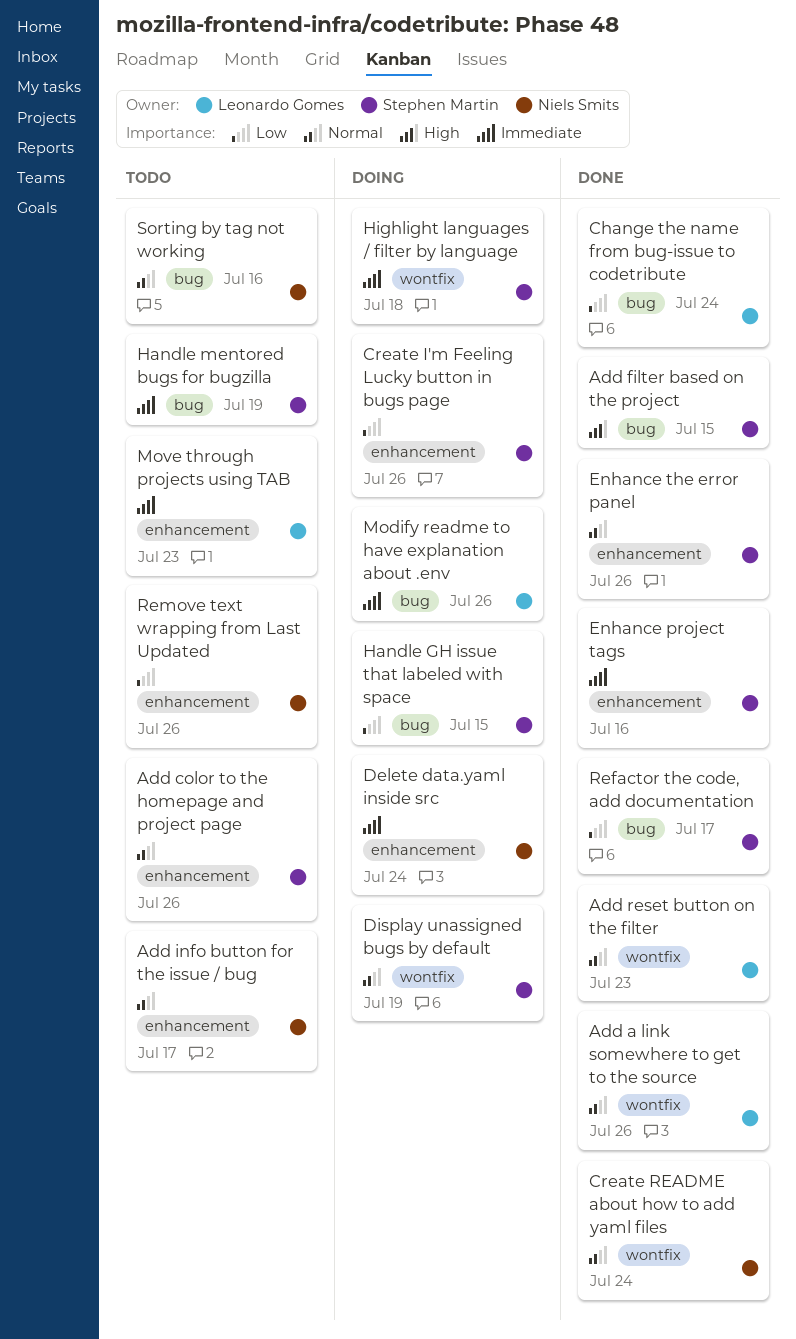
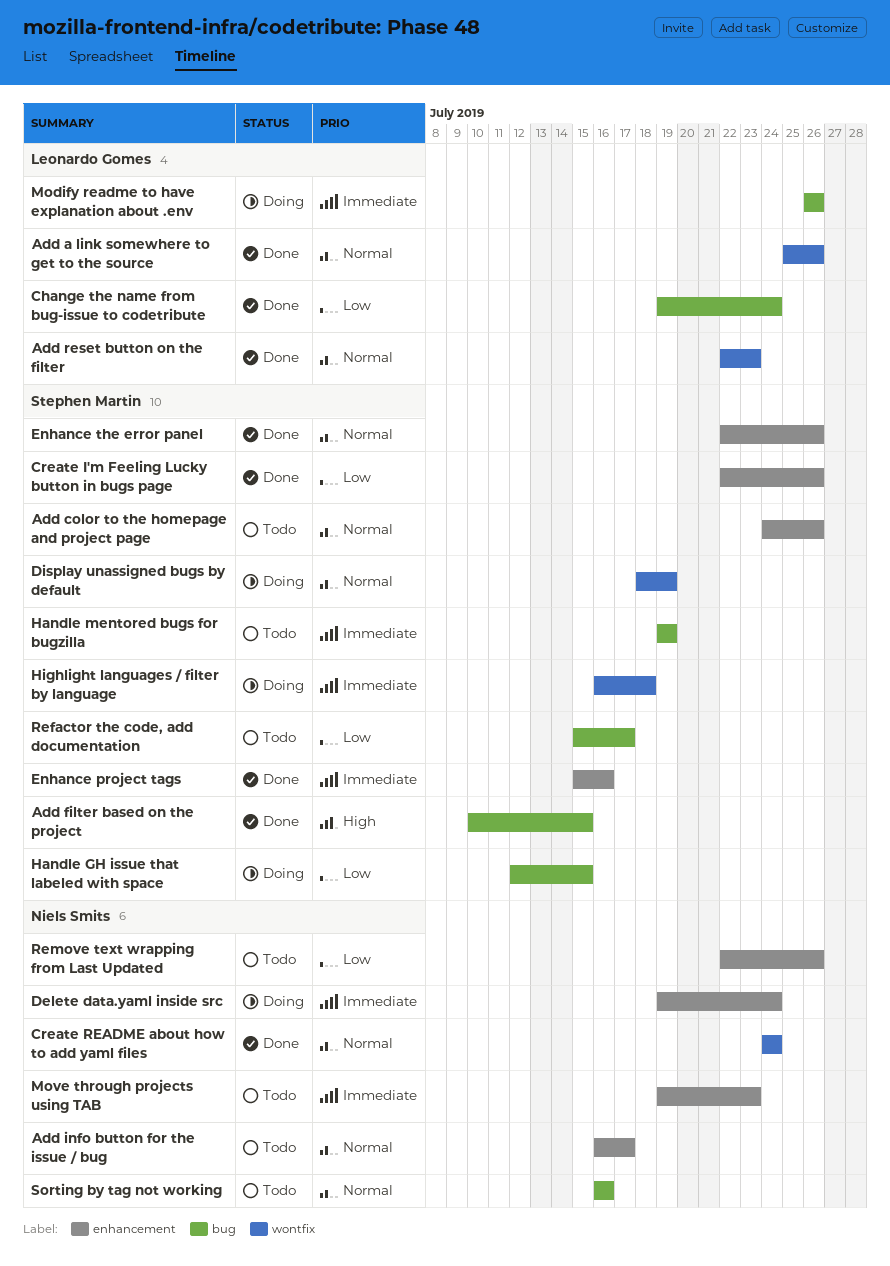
Create I'm Feeling Lucky button in bugs page, status: Doing -> Done
Move through projects using TAB, owner: Leonardo Gomes -> Niels Smits
Refactor the code, add documentation, status: Done -> Todo

